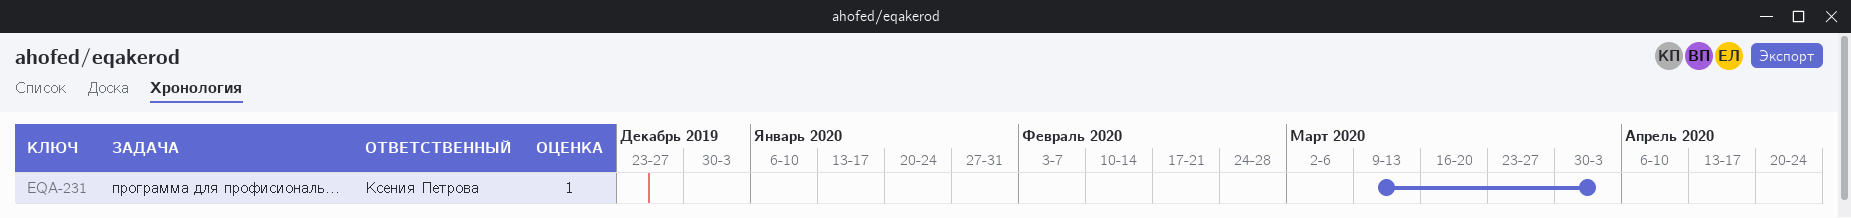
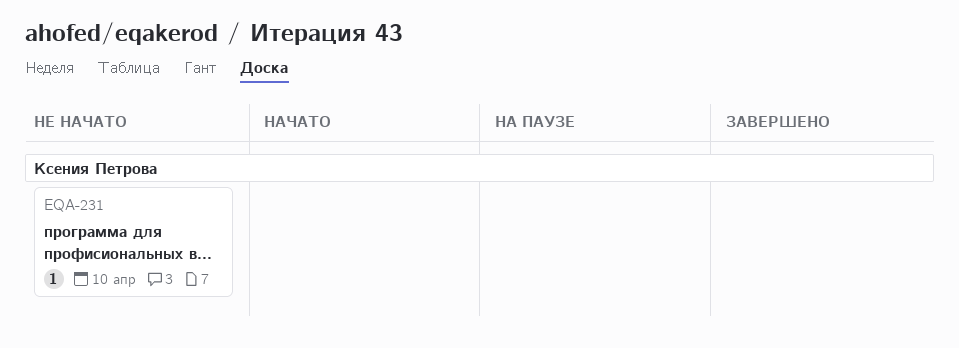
EQA-231, due: Apr 3 -> Apr 10

